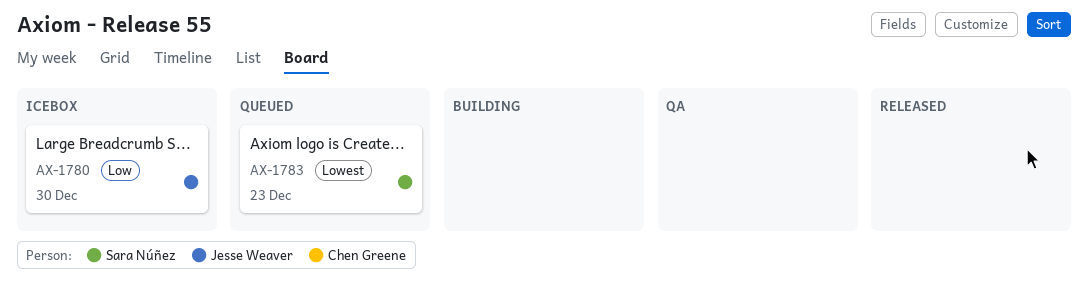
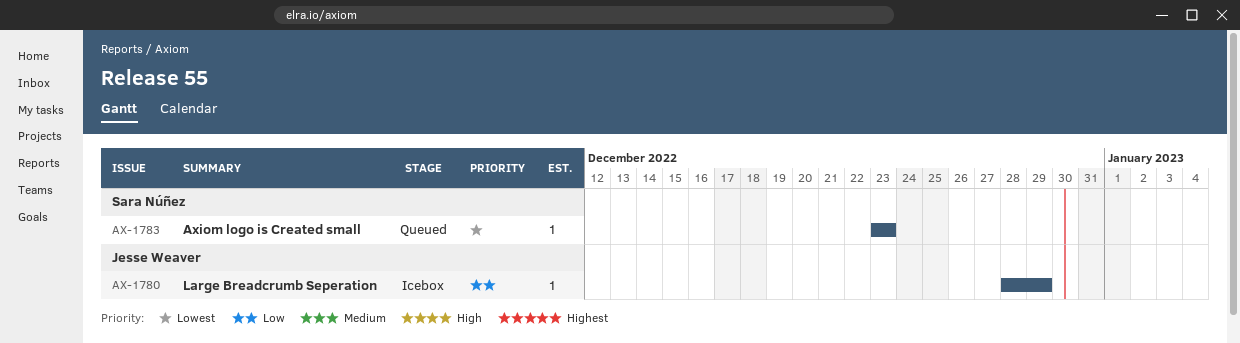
AX-1780, due: Dec 30 -> Dec 29

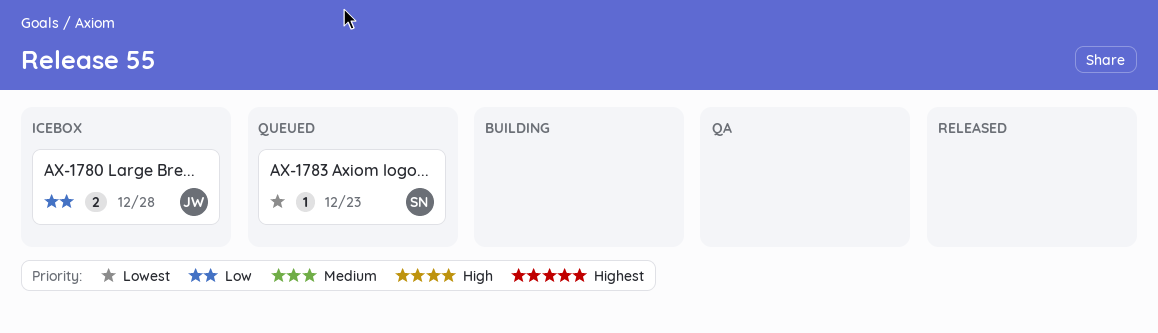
AX-1780, estimate: 1 -> 2
AX-1780, due: Dec 29 -> Dec 28

